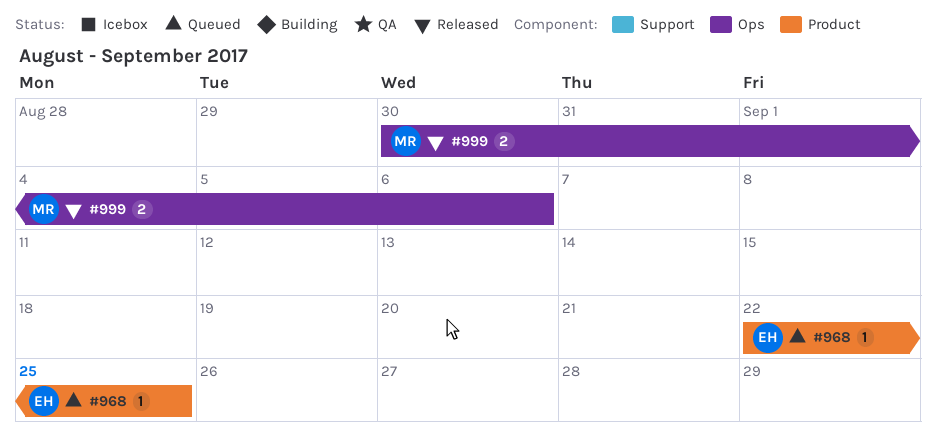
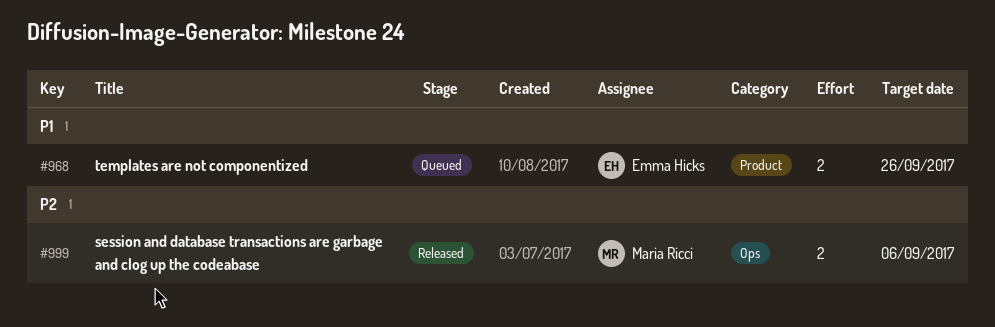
#968, estimate: 1 -> 2
#968, due: Sep 25 -> Sep 26

